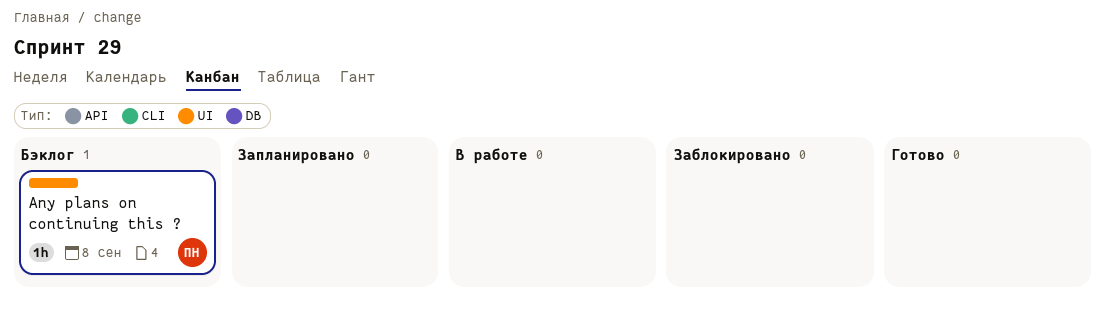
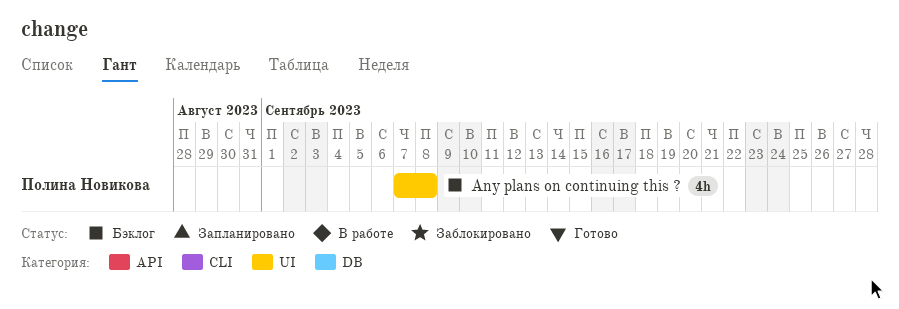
Any plans on continuing this ?, estimate: 1h -> 4h

